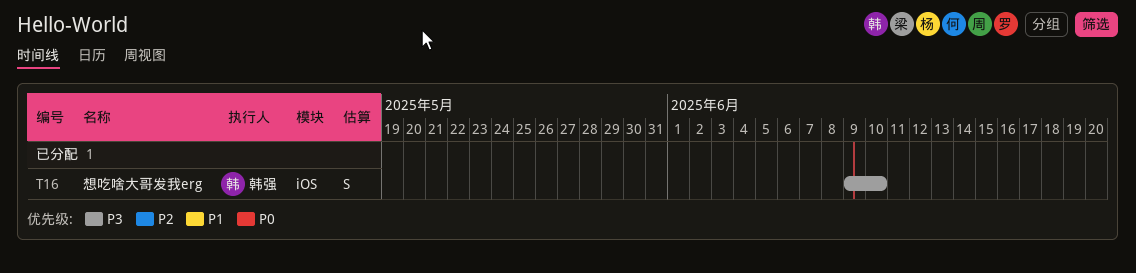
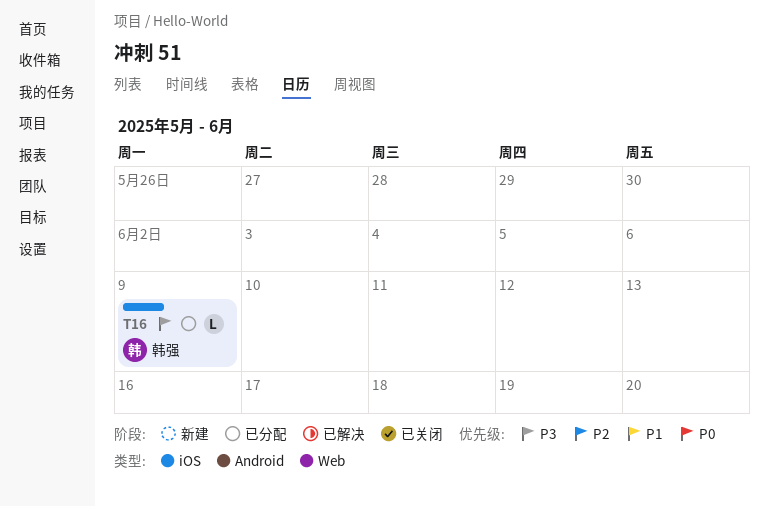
T16, estimate: S -> L
T16, due: Jun 10 -> Jun 9

